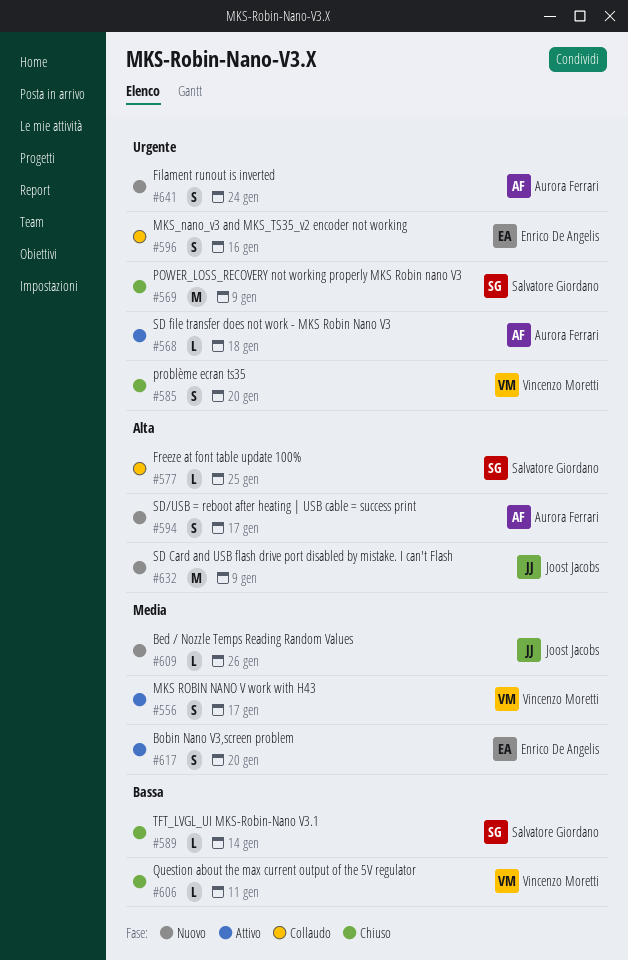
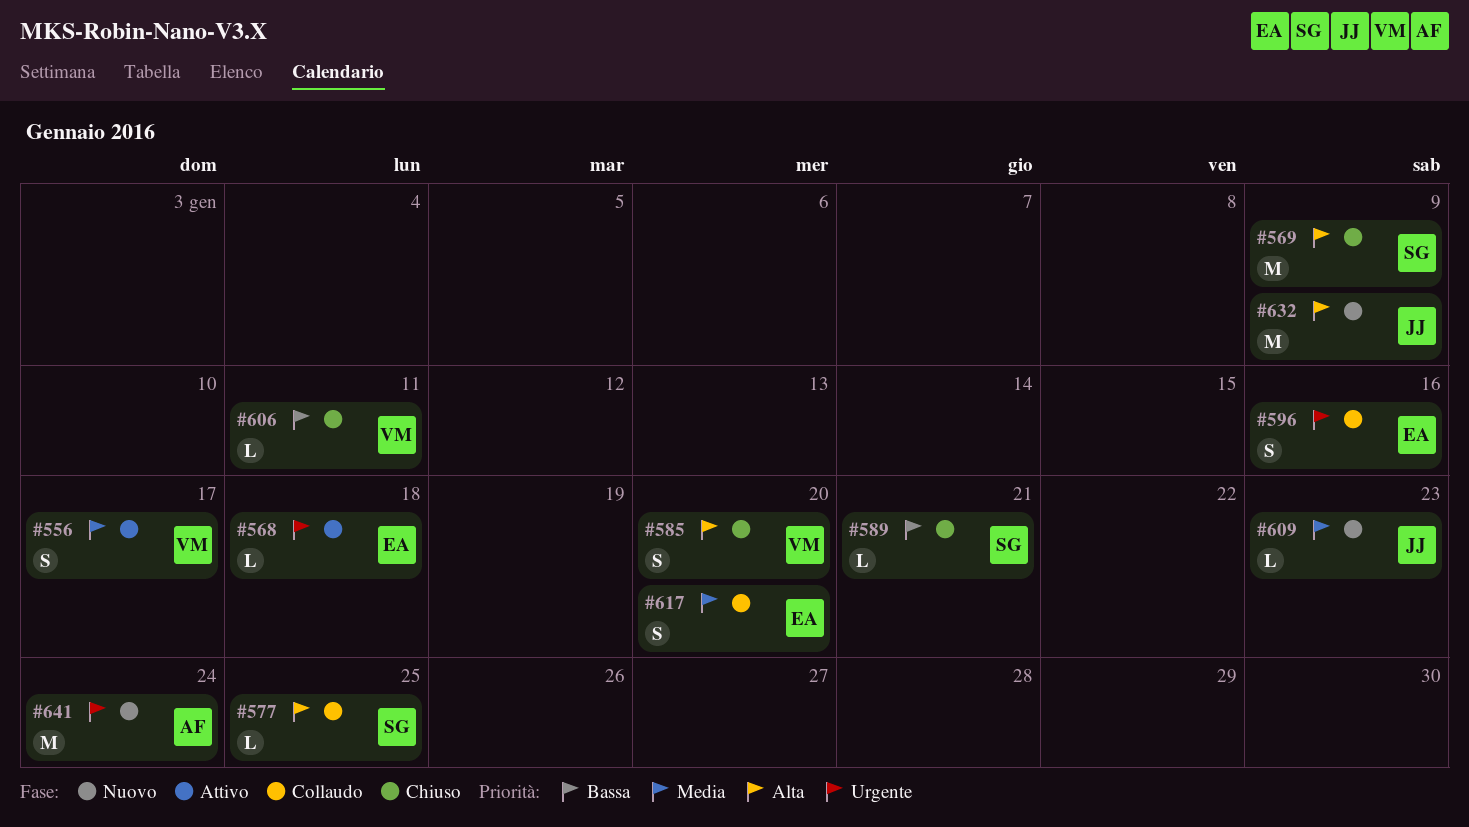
#568, owner: Aurora Ferrari -> Enrico De Angelis
#569, priority: Urgente -> Alta
#585, priority: Urgente -> Alta
#589, due: Jan 14 -> Jan 21
#594: present -> none
#609, due: Jan 26 -> Jan 23
#617, status: Attivo -> Collaudo
#641, estimate: S -> M

